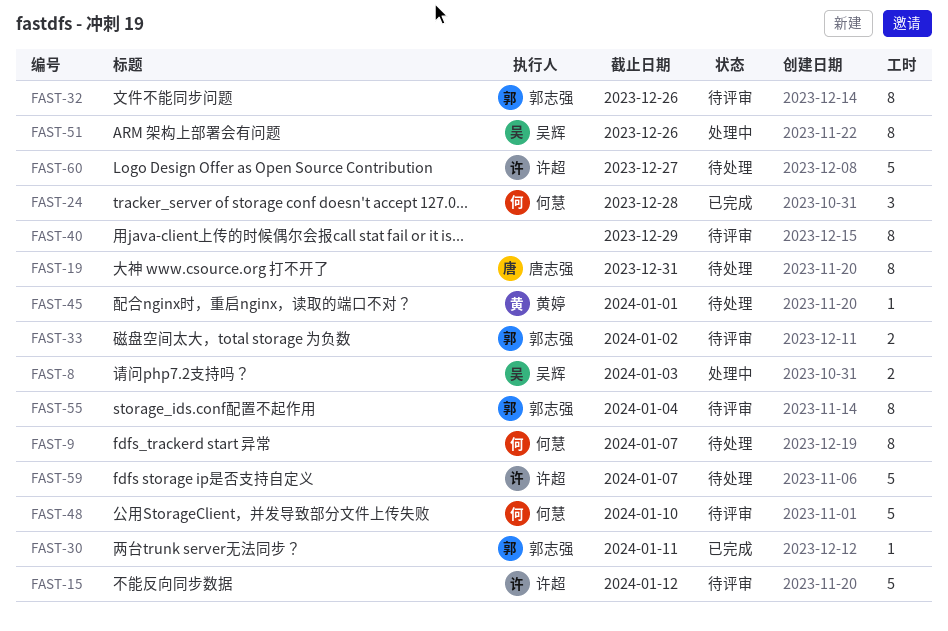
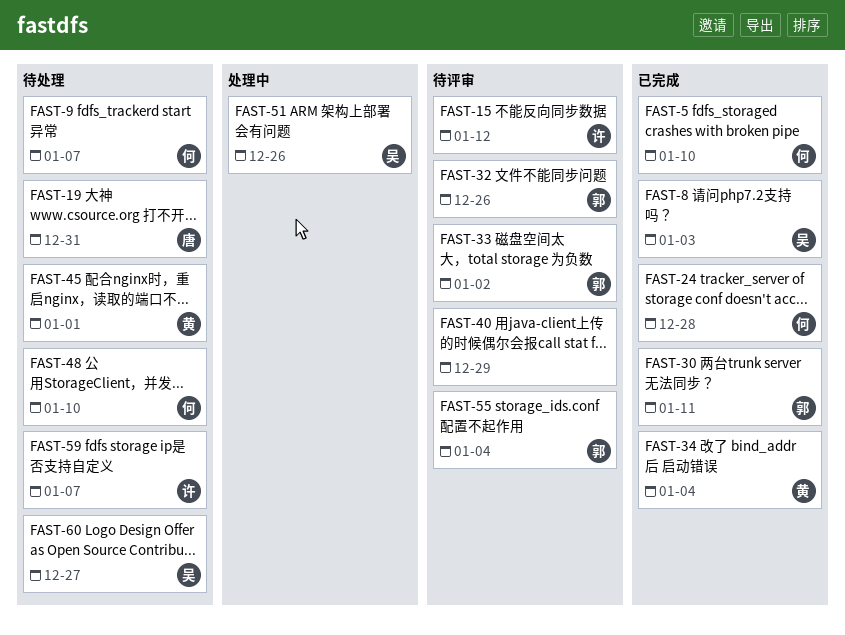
FAST-5: none -> present
FAST-8, status: 处理中 -> 已完成
FAST-34: none -> present
FAST-48, status: 待评审 -> 待处理
FAST-60, owner: 许超 -> 吴辉

